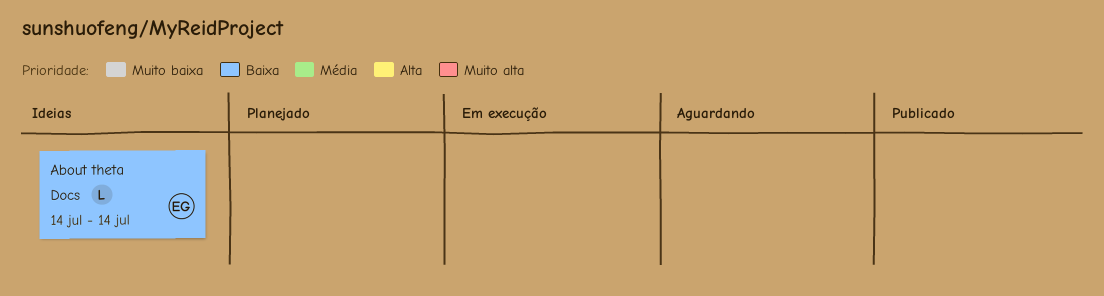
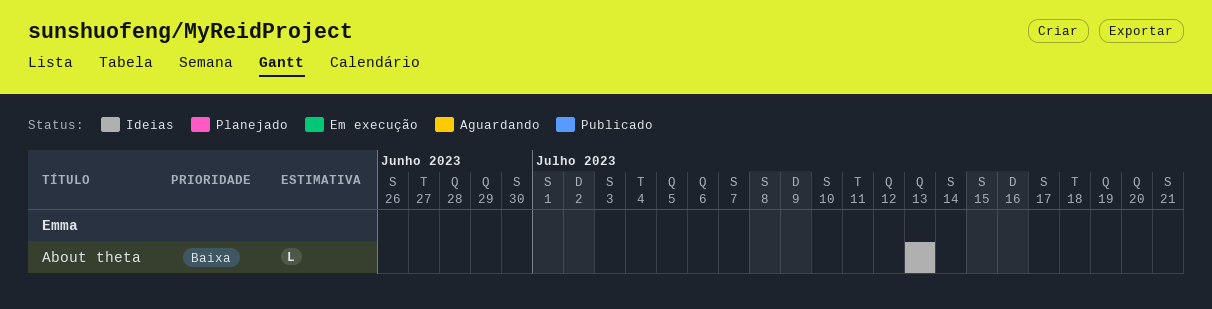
About theta, start: Jul 14 -> Jul 13
About theta, due: Jul 14 -> Jul 13

